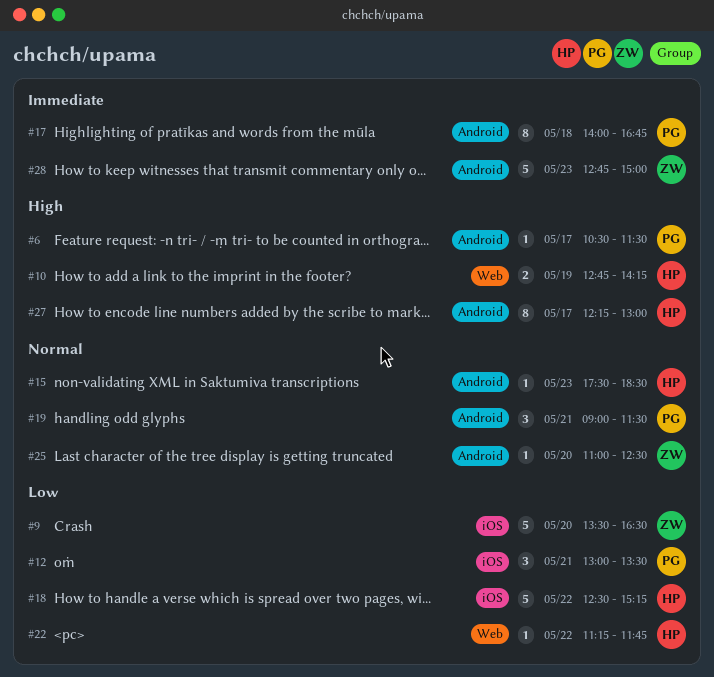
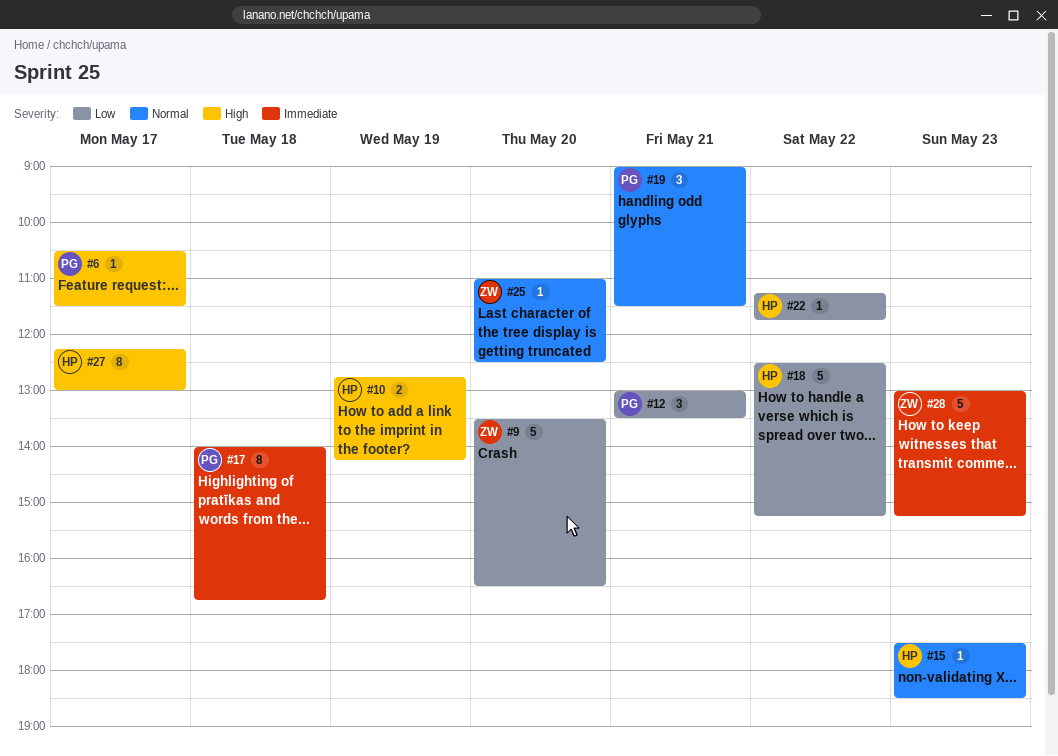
#28, begins: 12:45 -> 13:00
#28, ends: 15:00 -> 15:15

